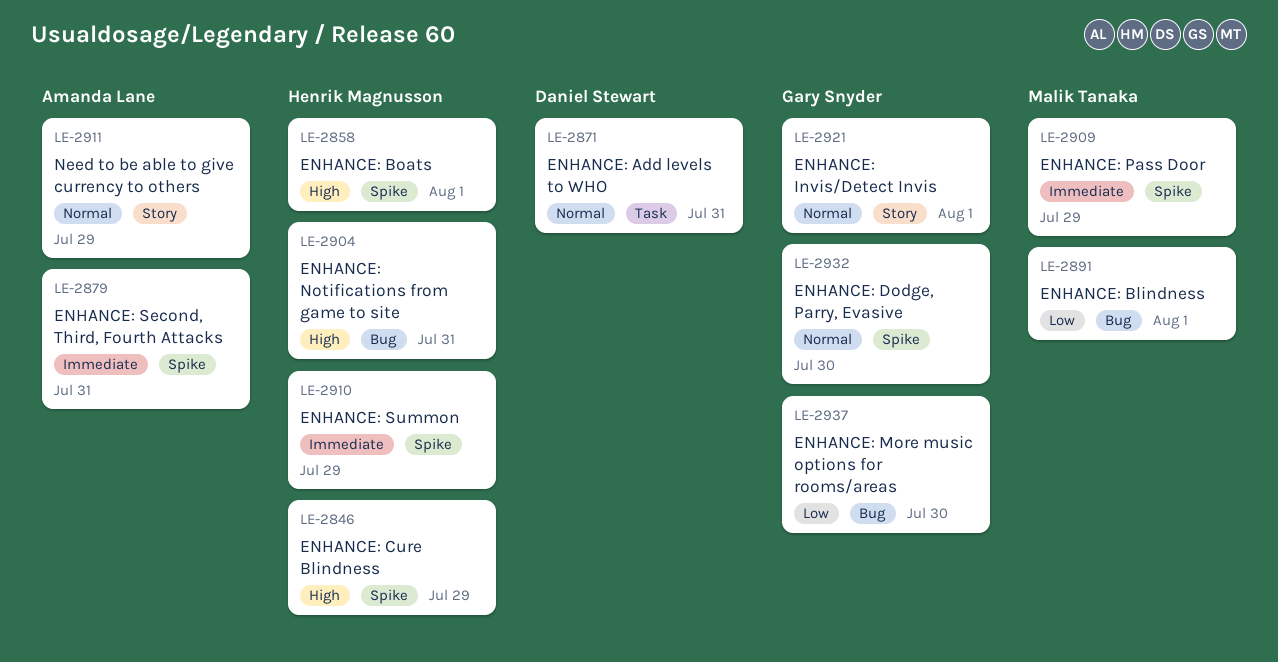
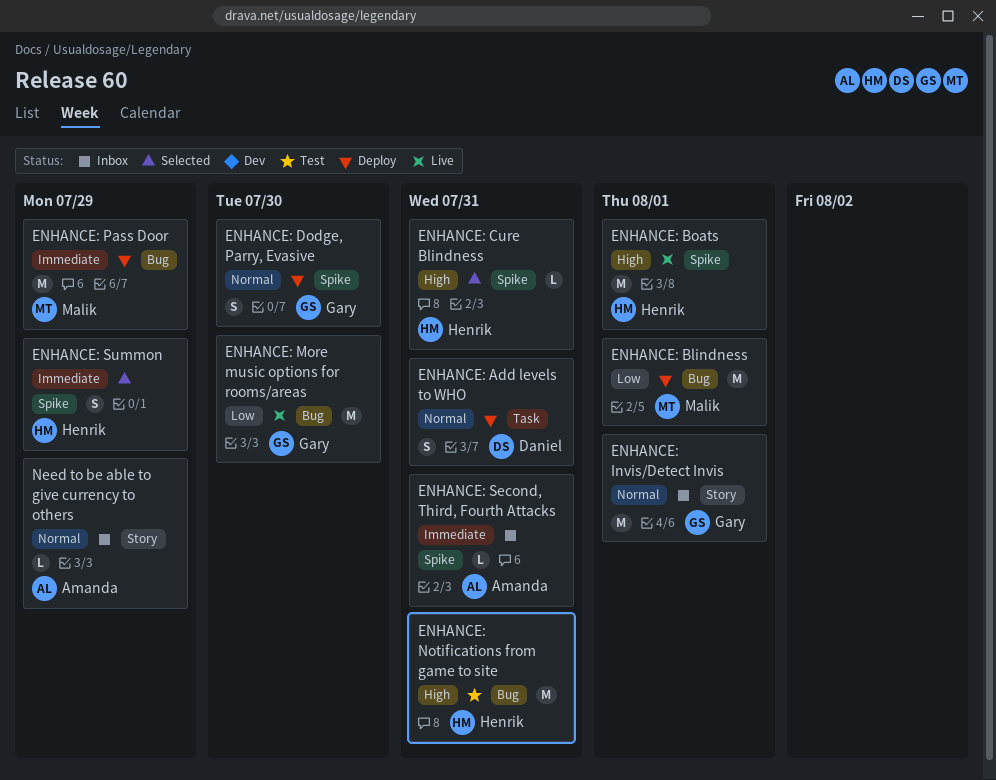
ENHANCE: Cure Blindness, due: Jul 29 -> Jul 31
ENHANCE: Pass Door, label: Spike -> Bug

